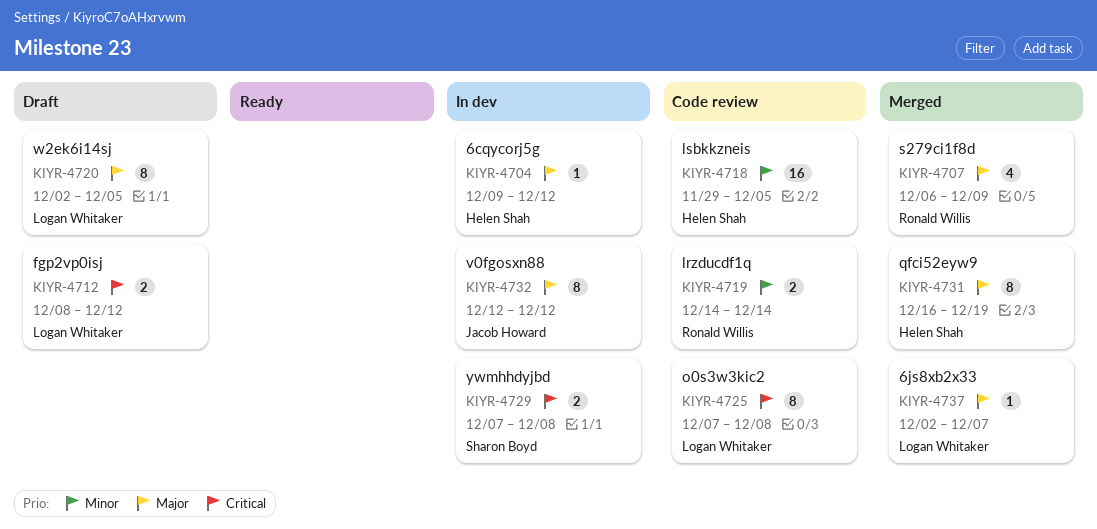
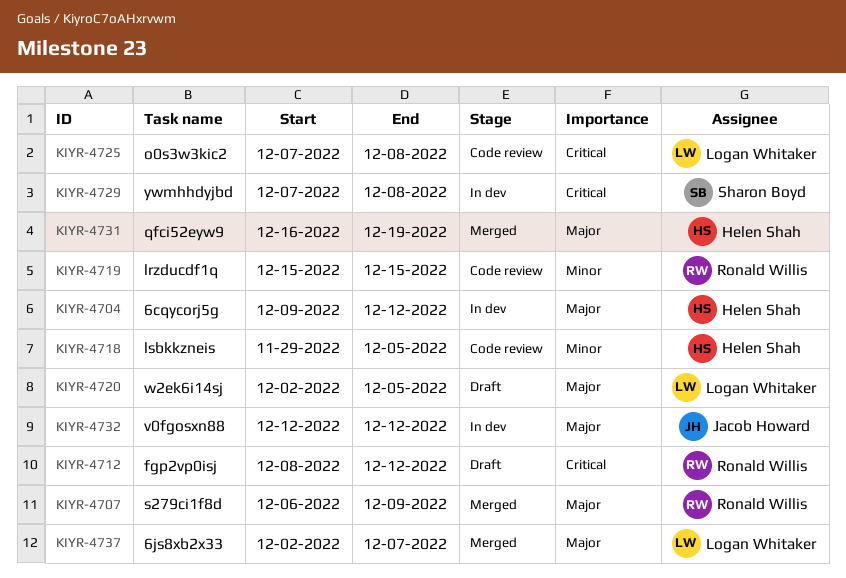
KIYR-4712, owner: Logan Whitaker -> Ronald Willis
KIYR-4719, start: Dec 14 -> Dec 15
KIYR-4719, due: Dec 14 -> Dec 15

